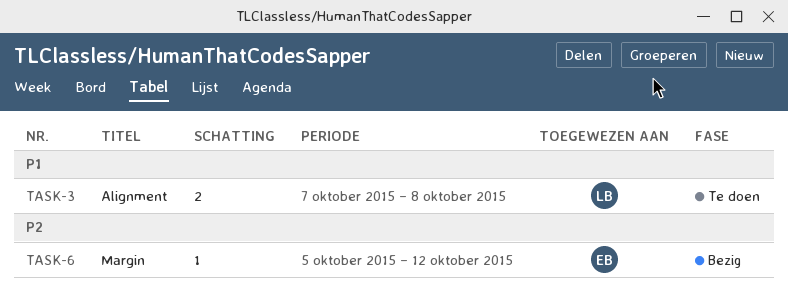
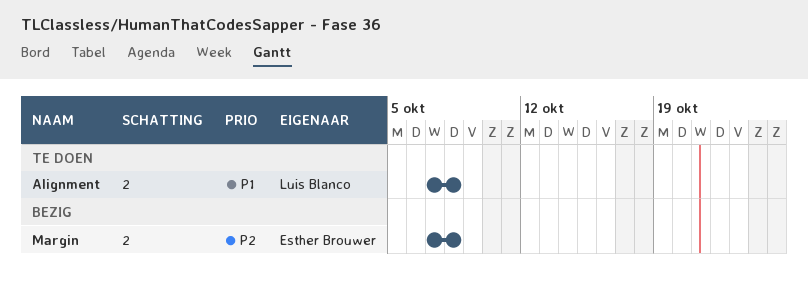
Margin, estimate: 1 -> 2
Margin, start: Oct 5 -> Oct 7
Margin, due: Oct 12 -> Oct 8

